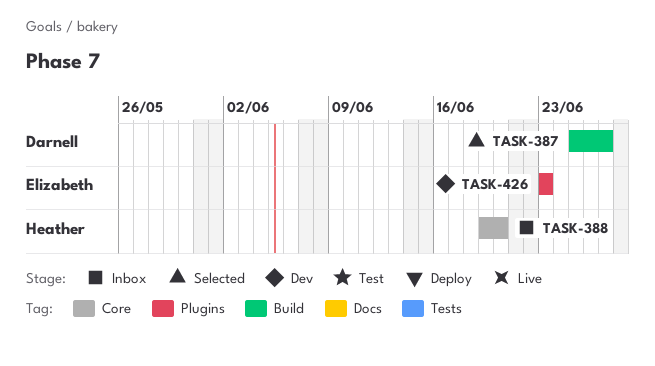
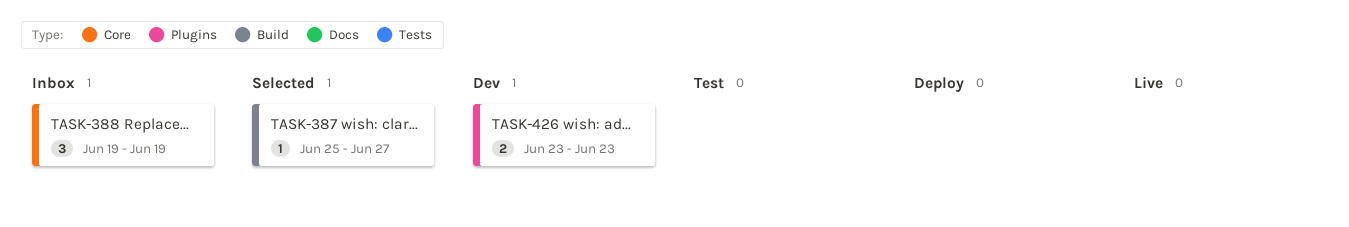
TASK-388, due: Jun 20 -> Jun 19

